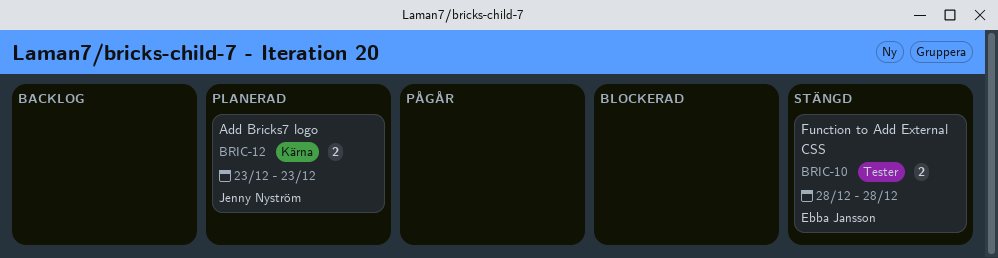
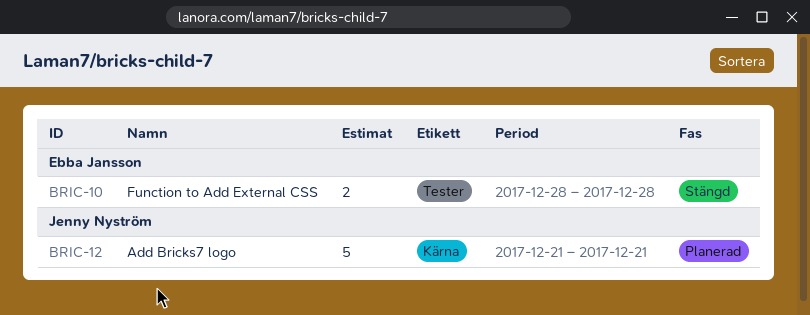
BRIC-12, estimate: 2 -> 5
BRIC-12, start: Dec 23 -> Dec 21
BRIC-12, due: Dec 23 -> Dec 21

